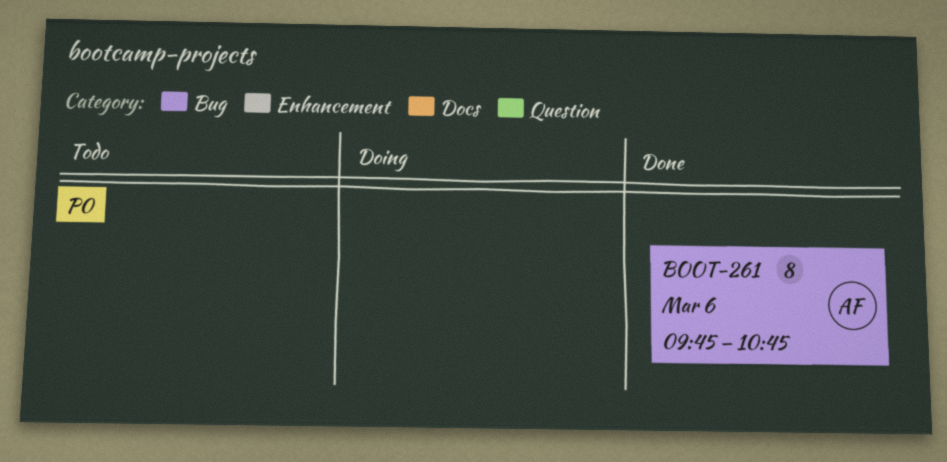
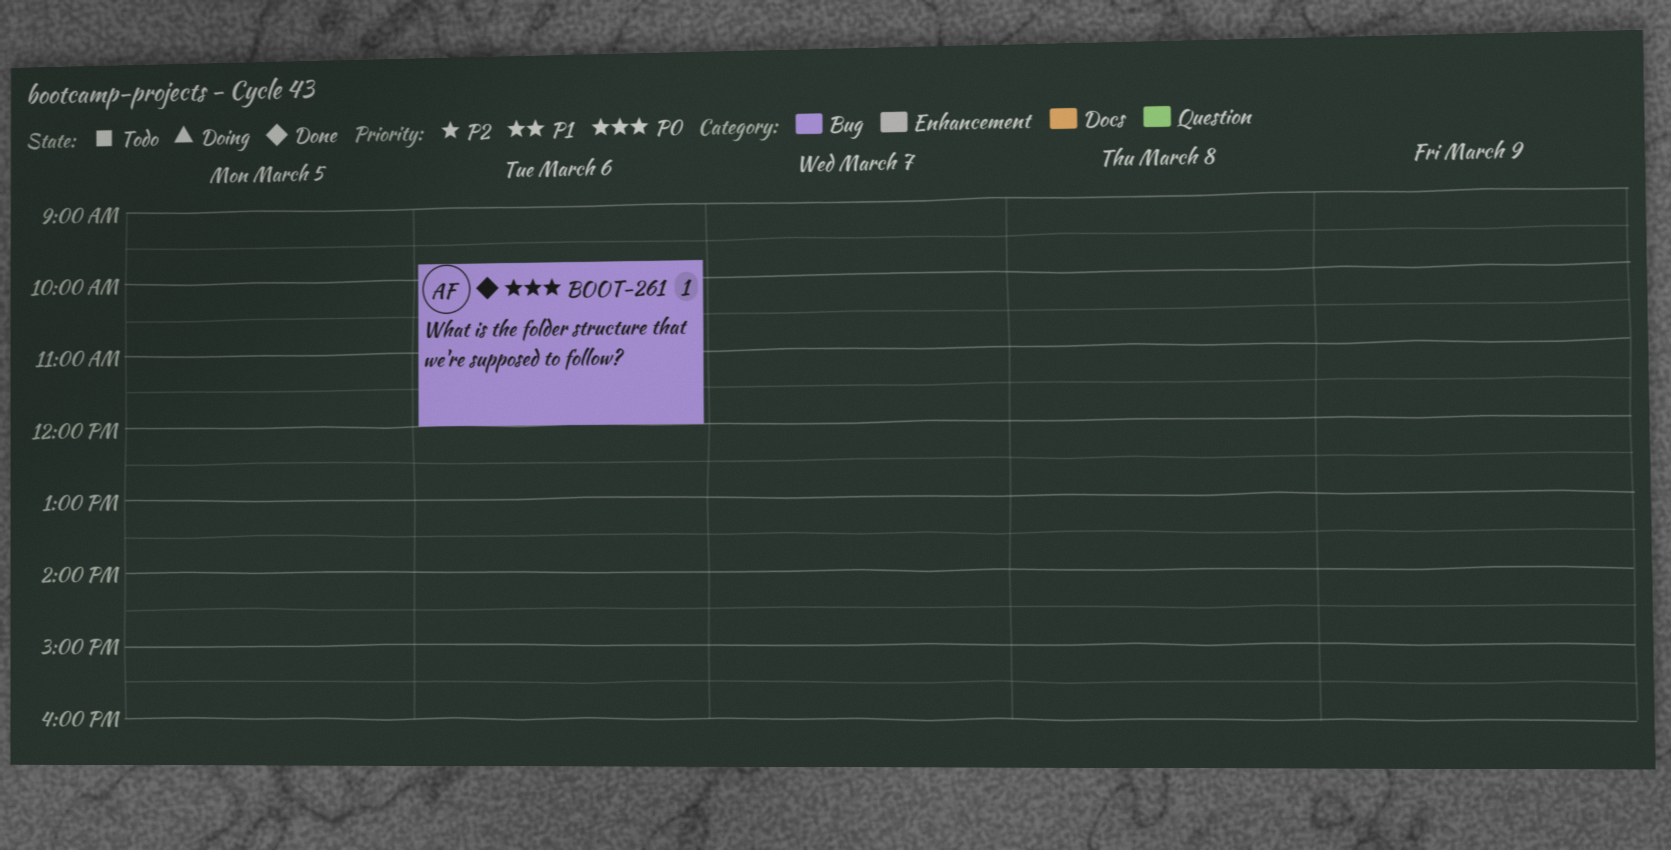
BOOT-261, estimate: 8 -> 1
BOOT-261, ends: 10:45 -> 12:00

